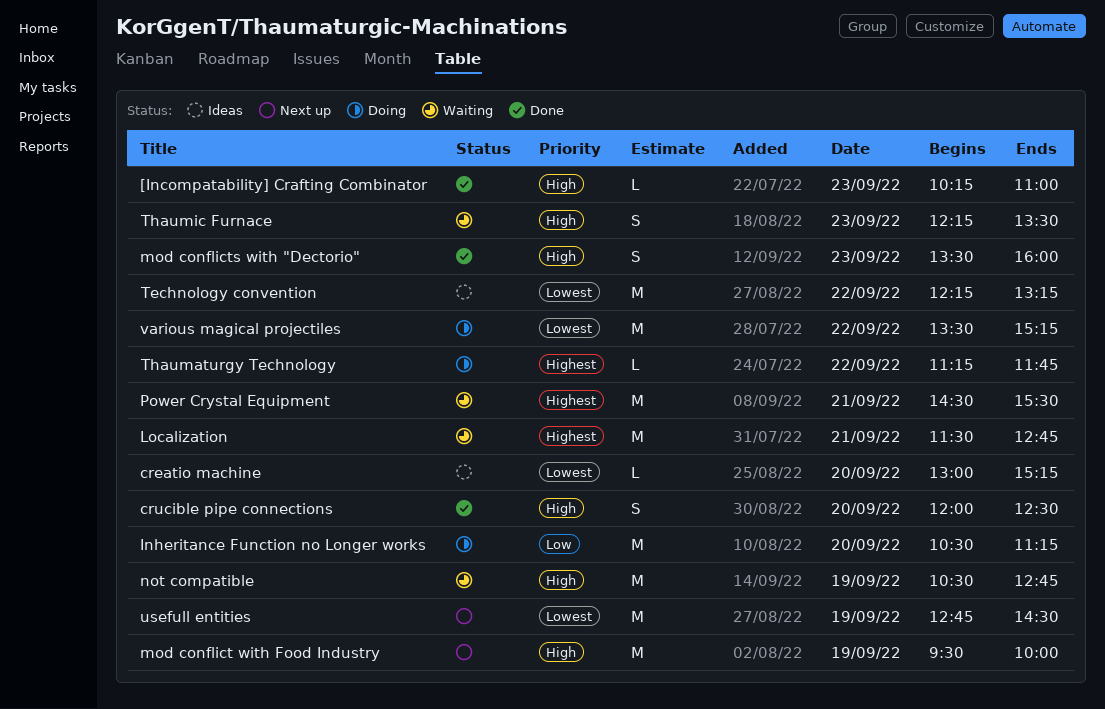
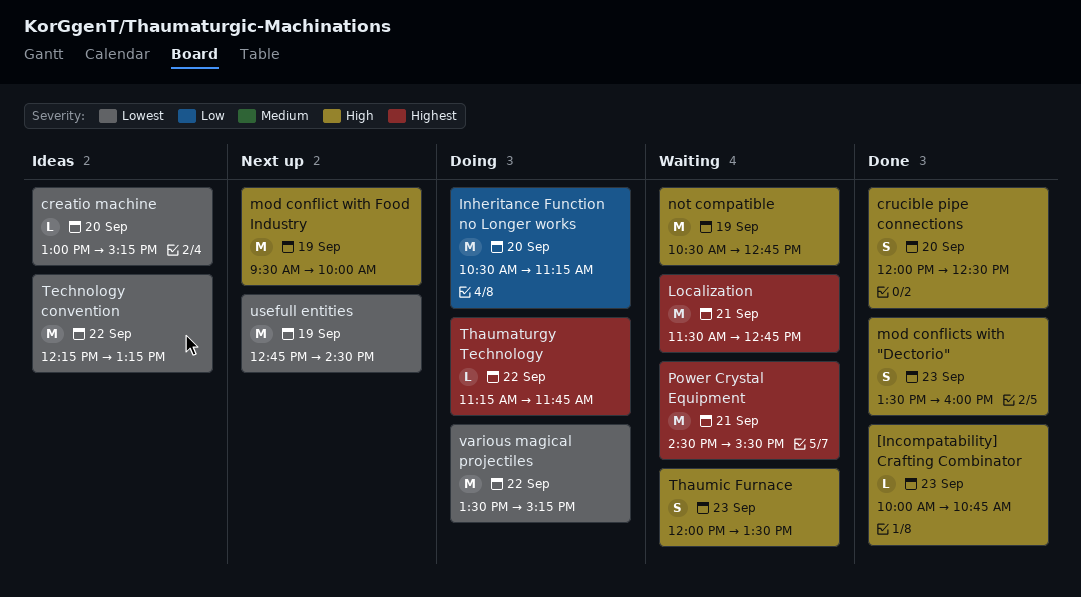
[Incompatability] Crafting Combinator, begins: 10:15 -> 10:00
[Incompatability] Crafting Combinator, ends: 11:00 -> 10:45
Thaumic Furnace, begins: 12:15 -> 12:00

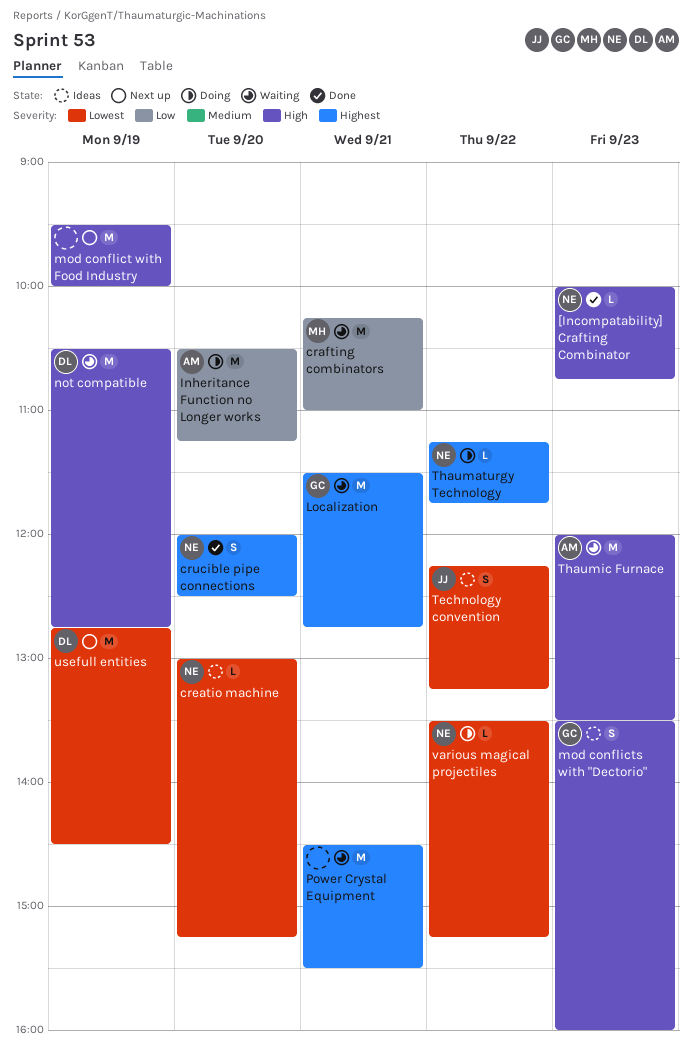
crafting combinators: none -> present
crucible pipe connections, priority: High -> Highest
mod conflicts with "Dectorio", status: Done -> Ideas
Technology convention, estimate: M -> S
Thaumic Furnace, estimate: S -> M
various magical projectiles, estimate: M -> L

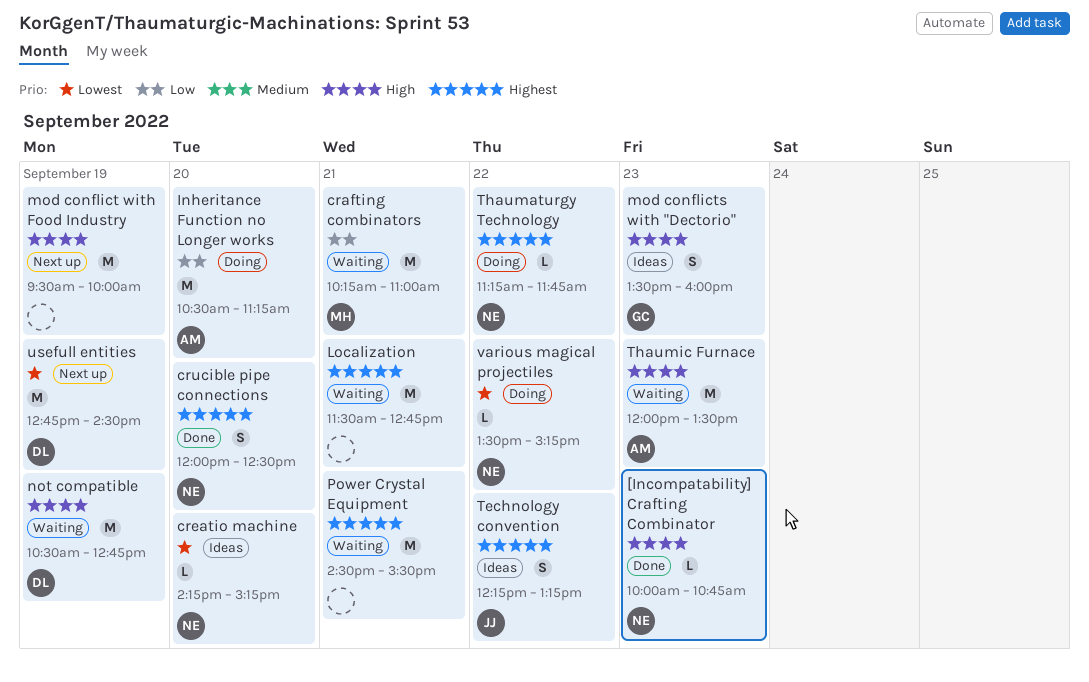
creatio machine, begins: 13:00 -> 14:15
Localization, owner: GC -> none
Technology convention, priority: Lowest -> Highest

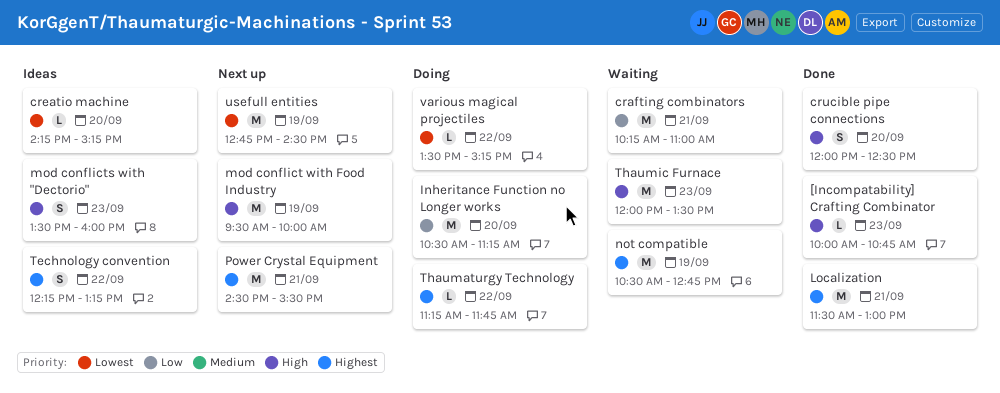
crucible pipe connections, priority: Highest -> High
Localization, status: Waiting -> Done
Localization, ends: 12:45 -> 13:00
not compatible, priority: High -> Highest
Power Crystal Equipment, status: Waiting -> Next up

